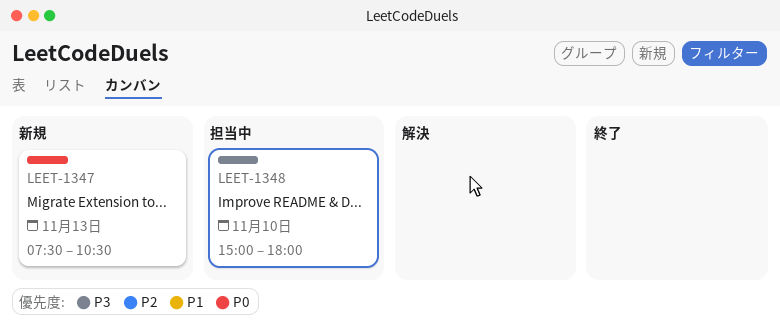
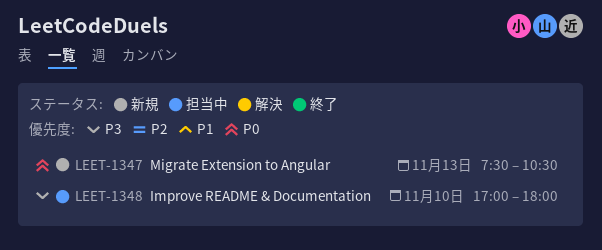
LEET-1348, begins: 15:00 -> 17:00

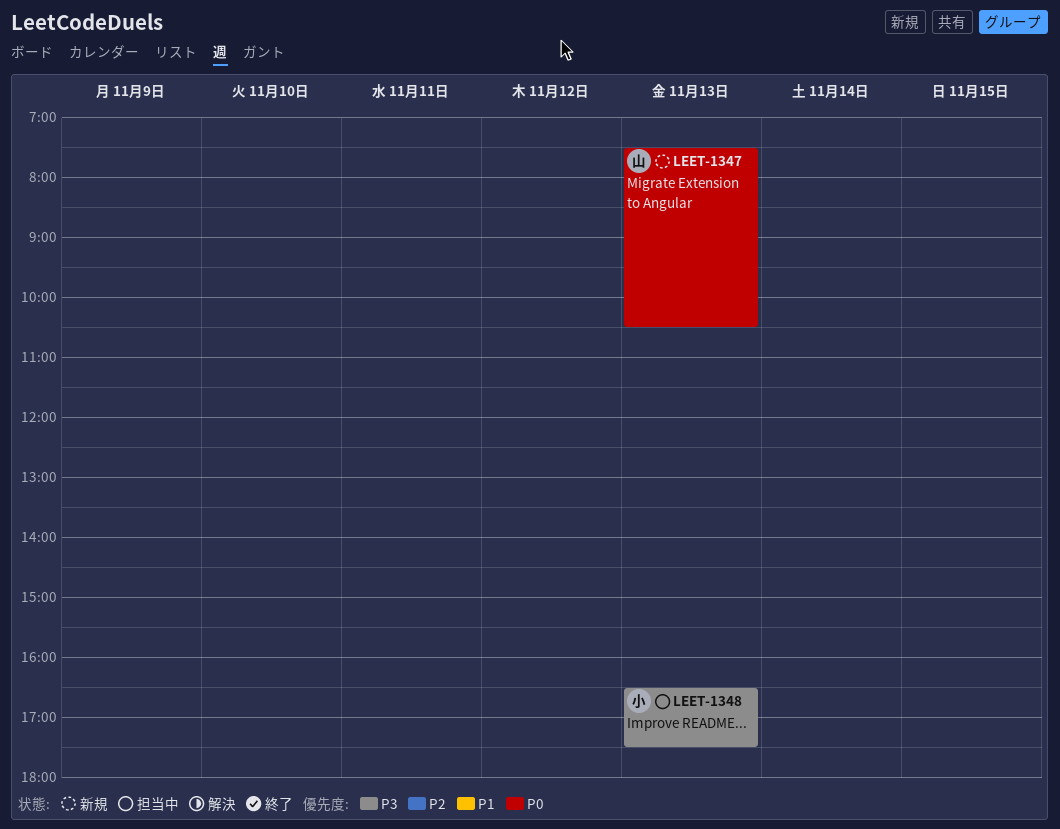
LEET-1348, day: Nov 10 -> Nov 13
LEET-1348, begins: 17:00 -> 16:30
LEET-1348, ends: 18:00 -> 17:30

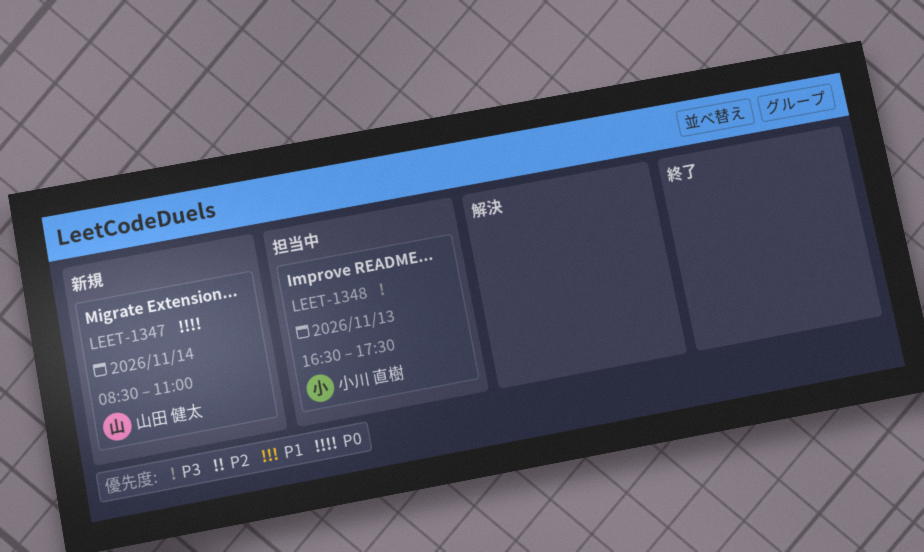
LEET-1347, day: Nov 13 -> Nov 14
LEET-1347, begins: 07:30 -> 08:30
LEET-1347, ends: 10:30 -> 11:00

